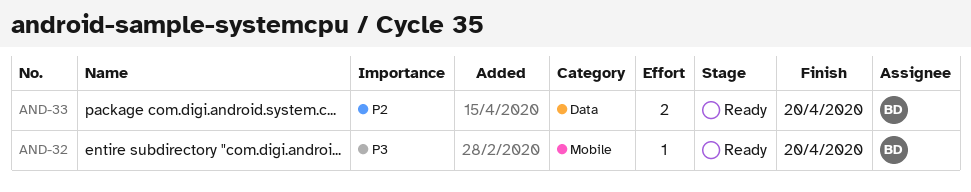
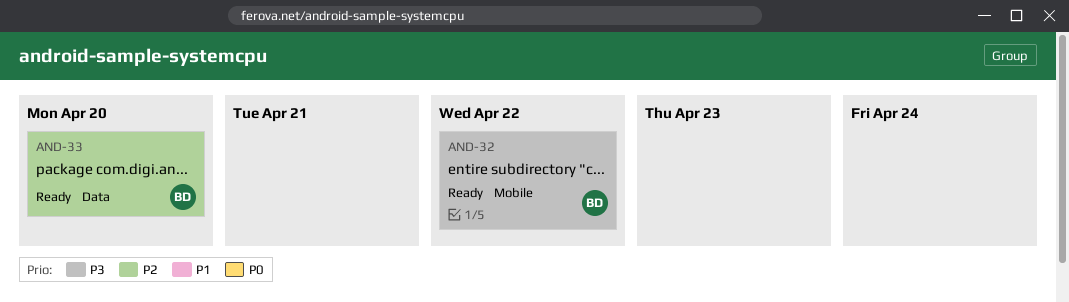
AND-32, due: Apr 20 -> Apr 22

